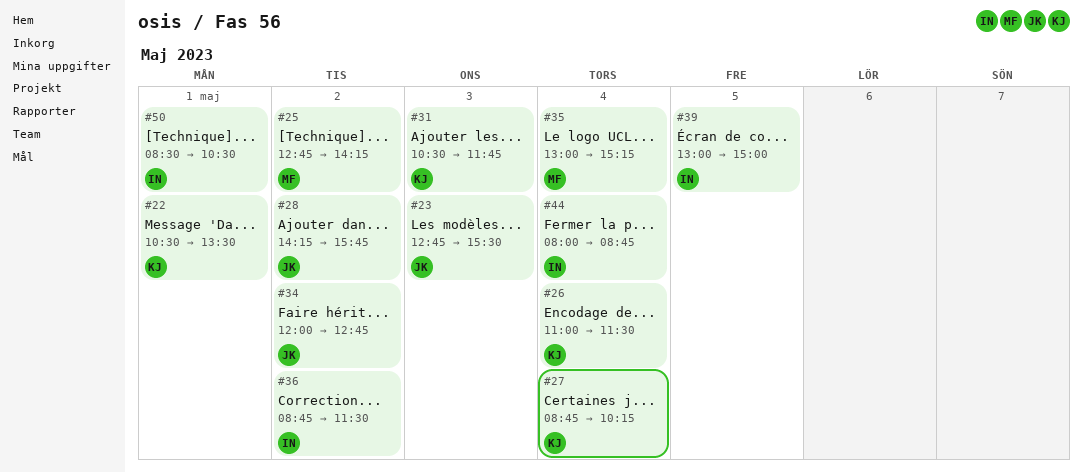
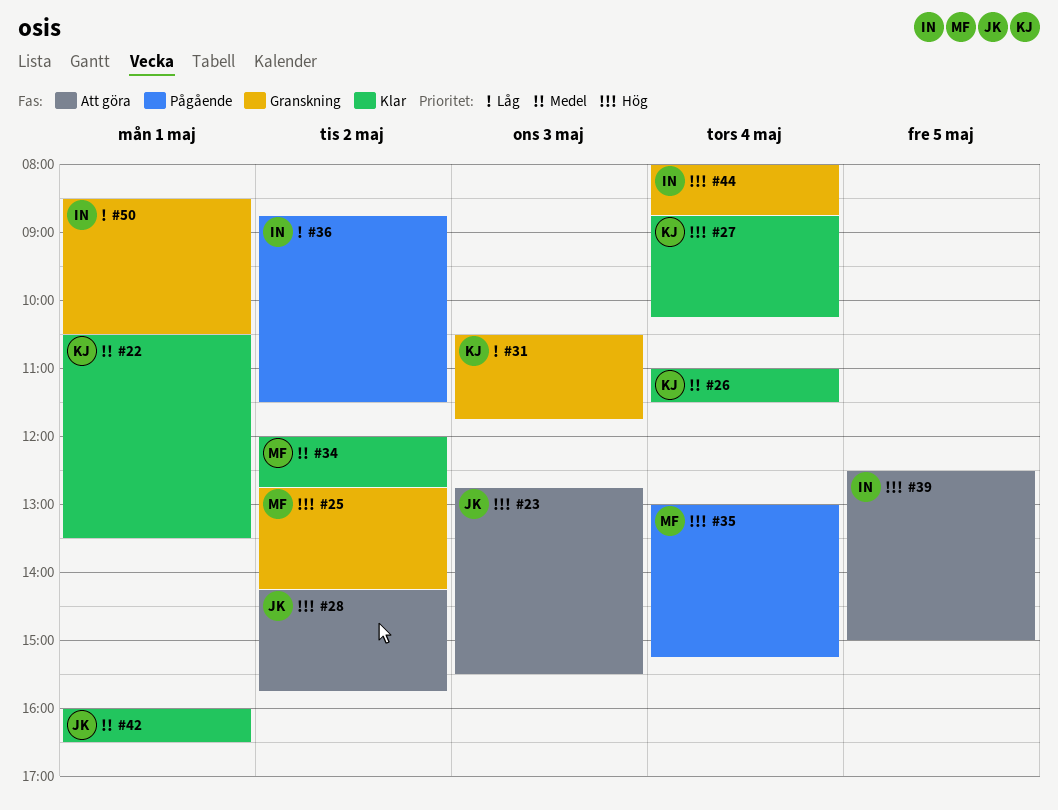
#34, owner: JK -> MF
#39, begins: 13:00 -> 12:30
#42: none -> present

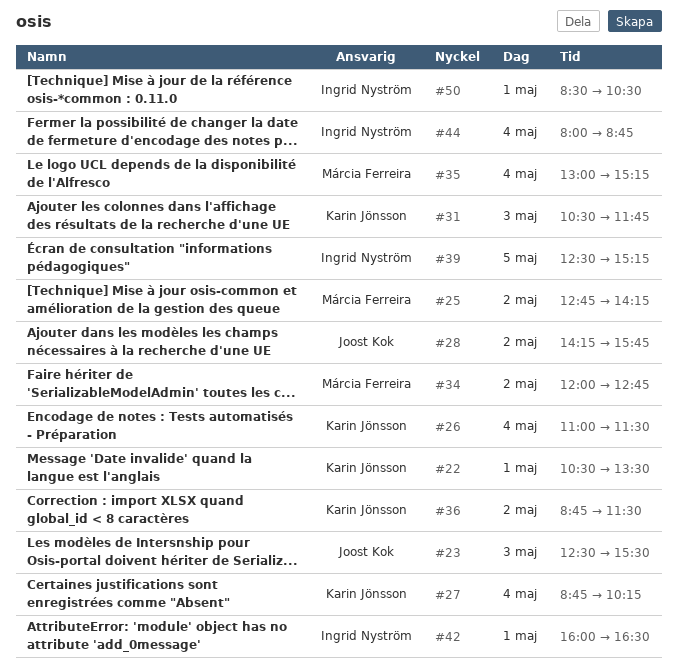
#23, begins: 12:45 -> 12:30
#36, owner: Ingrid Nyström -> Karin Jönsson
#39, ends: 15:00 -> 15:15
#42, owner: Joost Kok -> Ingrid Nyström

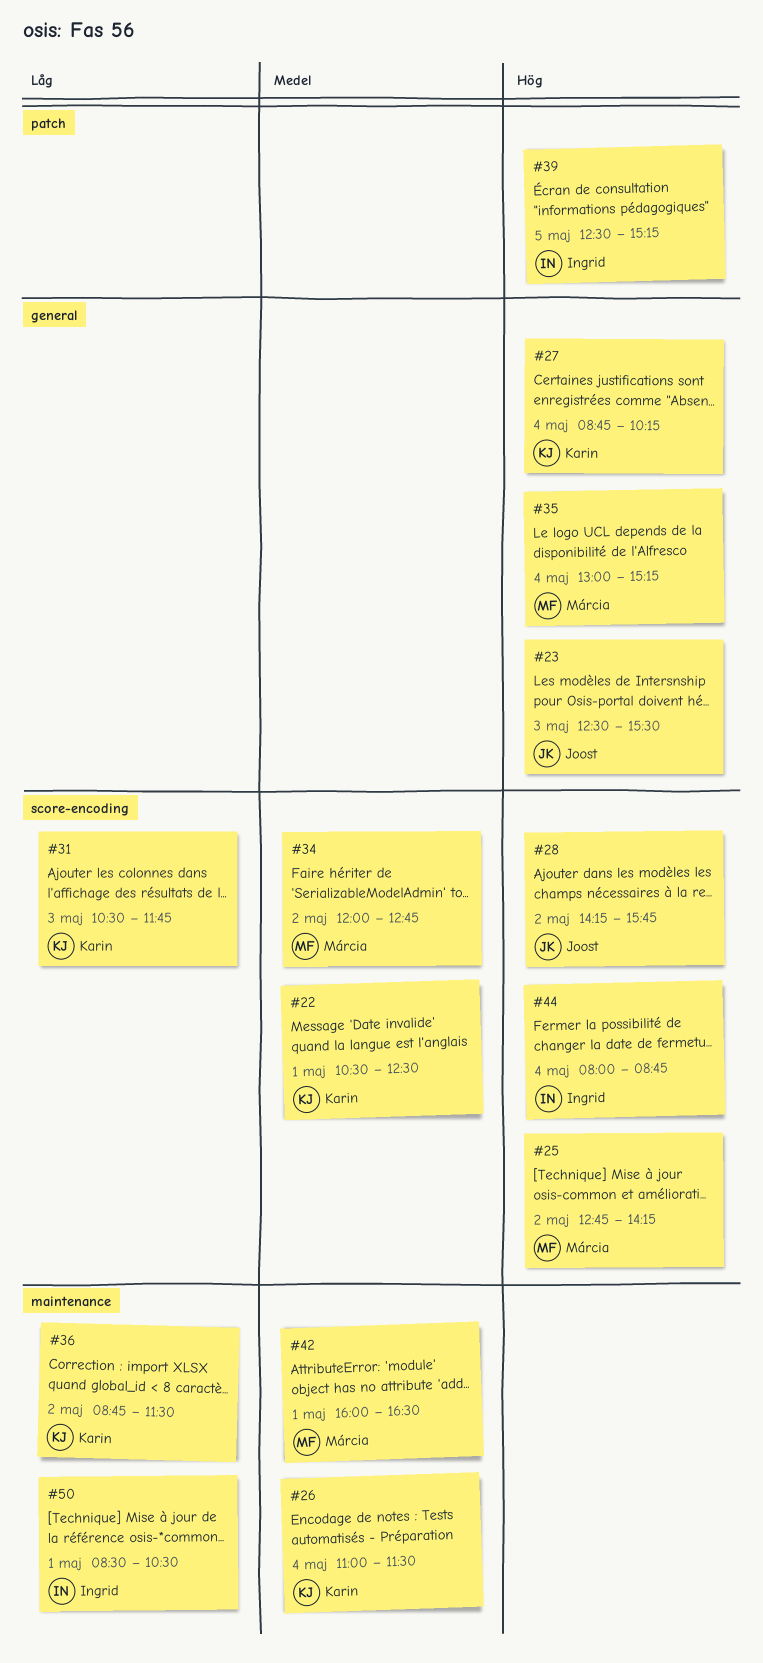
#22, ends: 13:30 -> 12:30
#42, owner: Ingrid Nyström -> Márcia Ferreira

